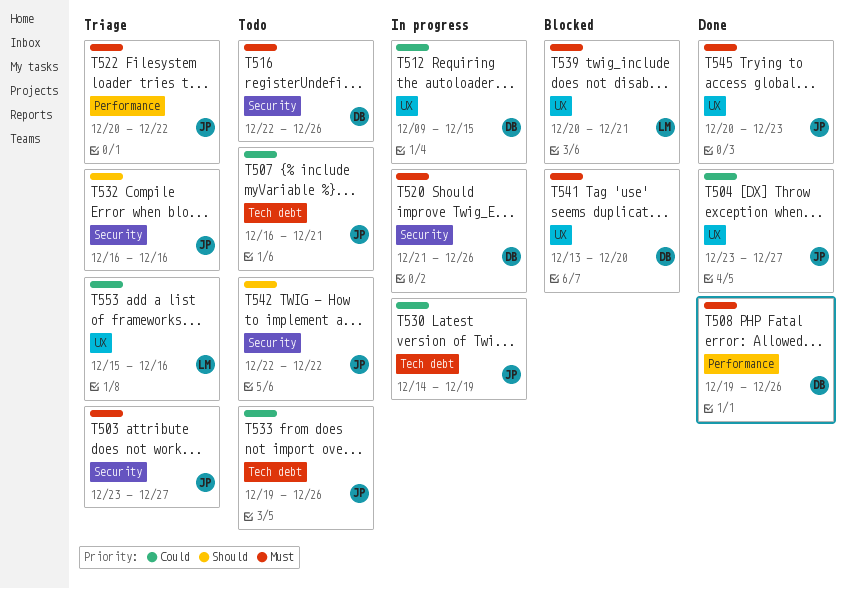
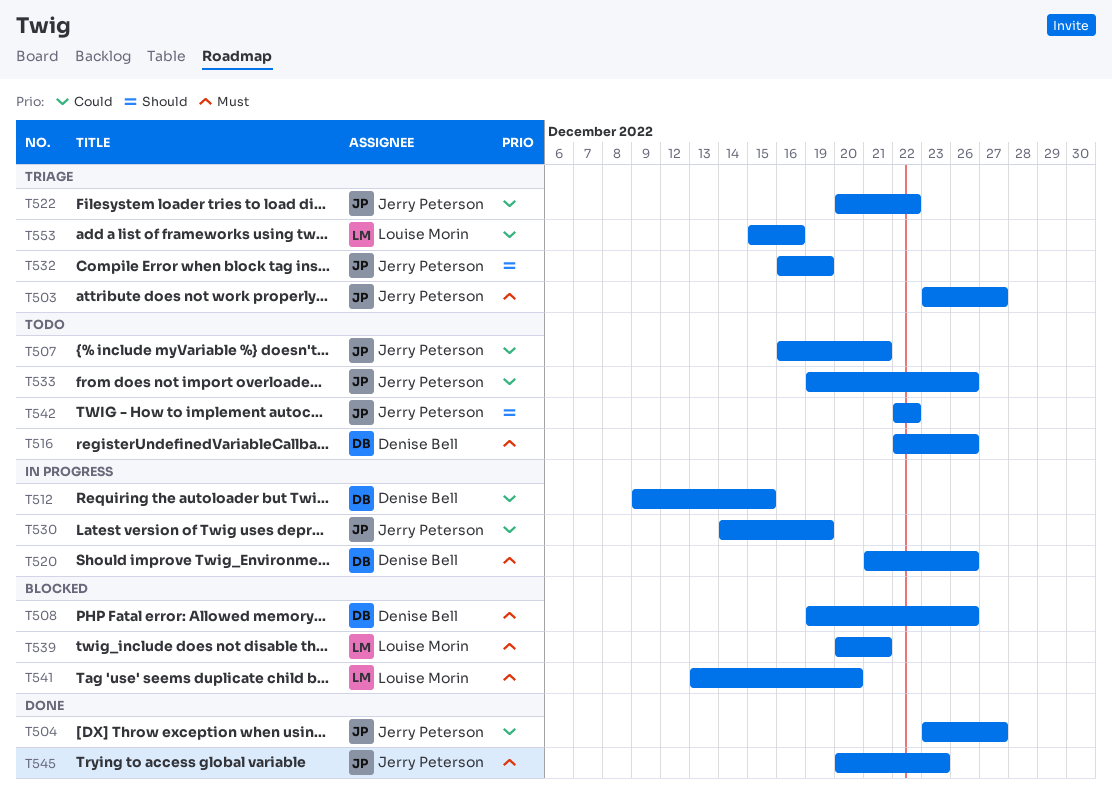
T508, status: Done -> Blocked
T522, priority: Must -> Could
T532, due: Dec 16 -> Dec 19
T541, owner: Denise Bell -> Louise Morin

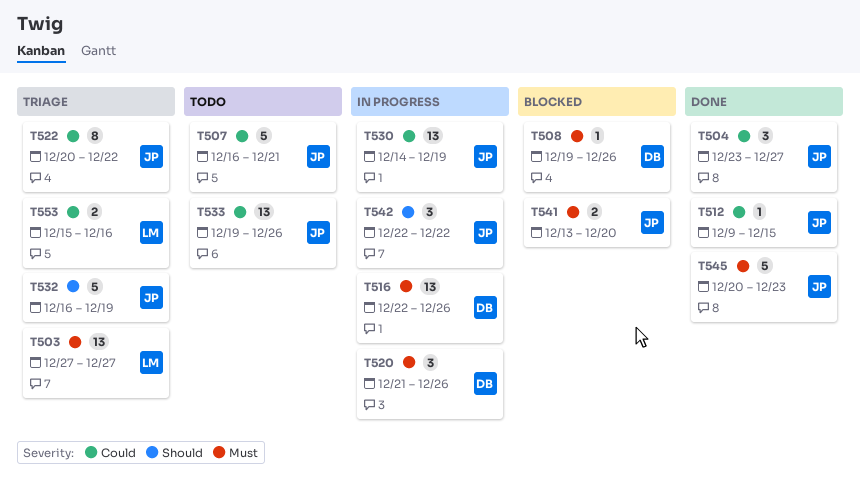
T503, owner: Jerry Peterson -> Louise Morin
T503, start: Dec 23 -> Dec 27
T512, status: In progress -> Done
T512, owner: Denise Bell -> Jerry Peterson
T516, status: Todo -> In progress
T539: present -> none
T541, owner: Louise Morin -> Jerry Peterson
T542, status: Todo -> In progress

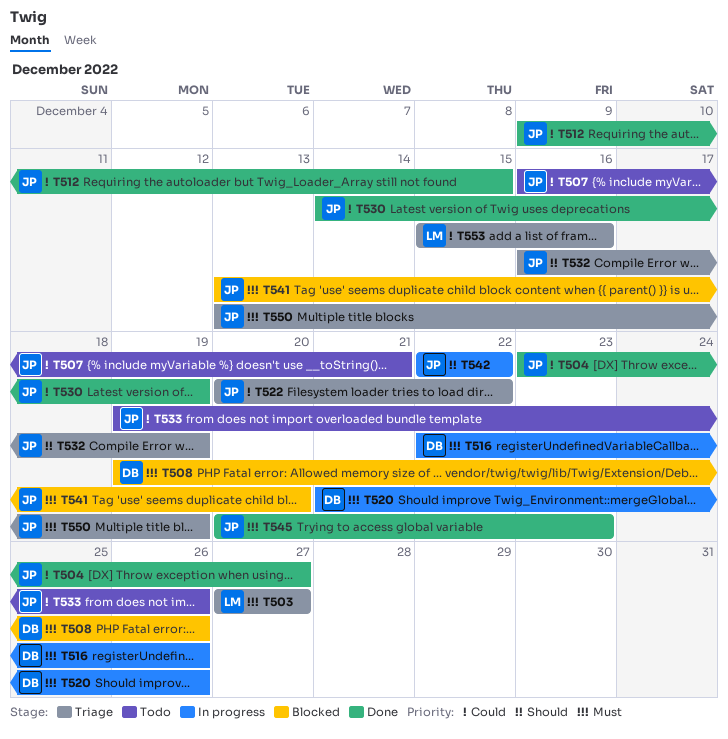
T530, status: In progress -> Done
T550: none -> present

